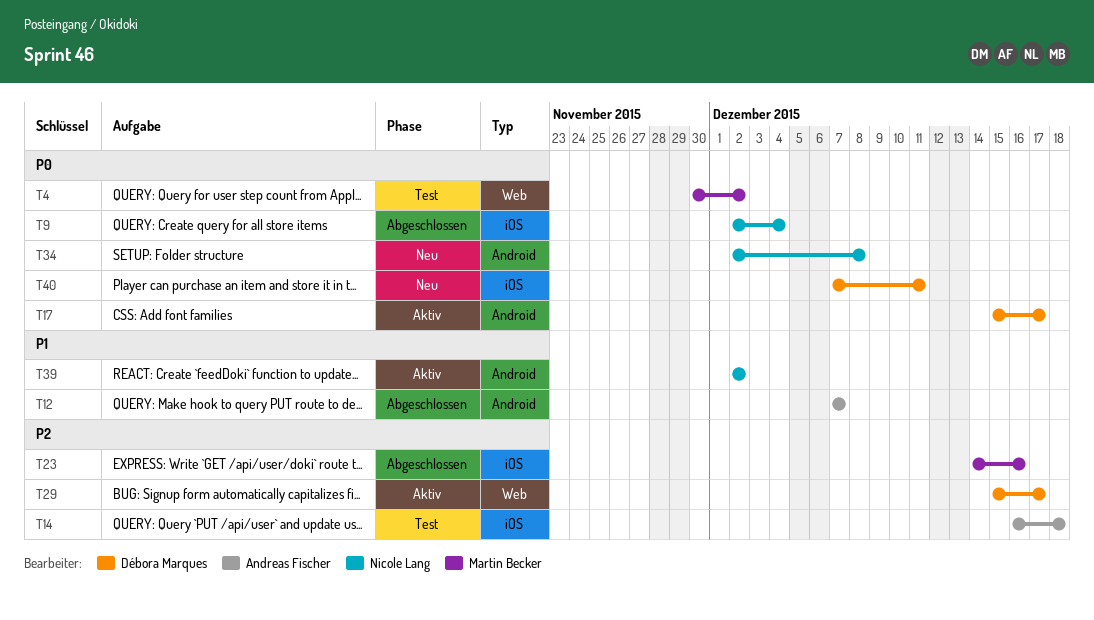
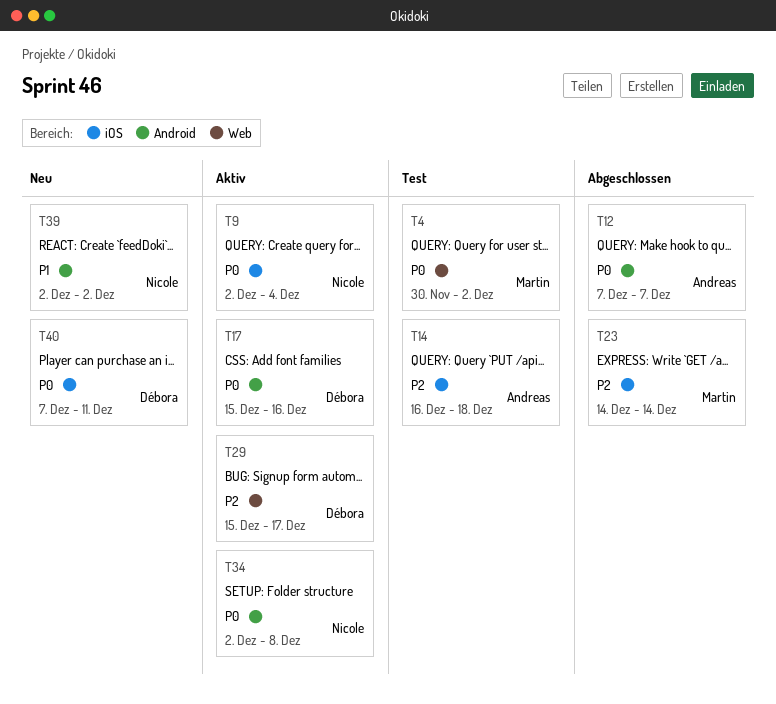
T9, status: Abgeschlossen -> Aktiv
T12, priority: P1 -> P0
T17, due: Dec 17 -> Dec 16
T23, due: Dec 16 -> Dec 14
T34, status: Neu -> Aktiv
T39, status: Aktiv -> Neu

